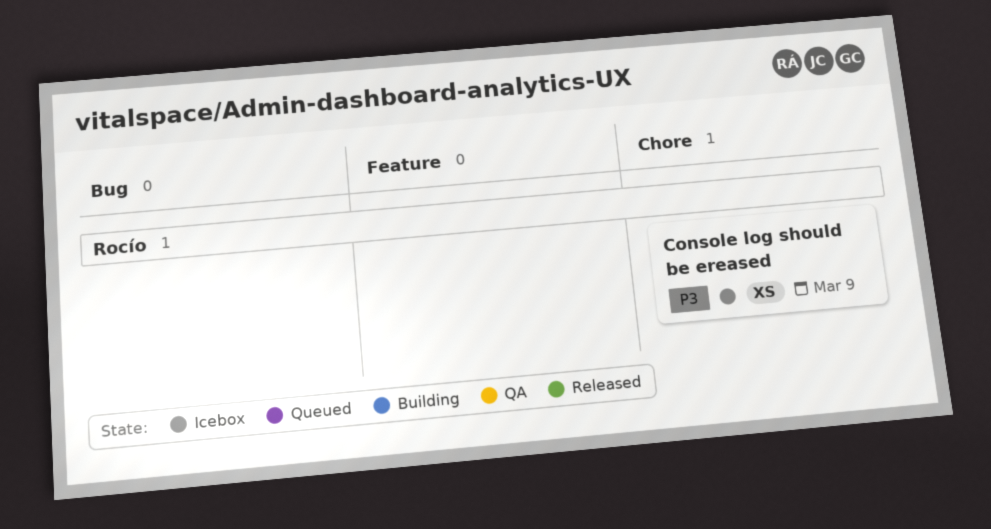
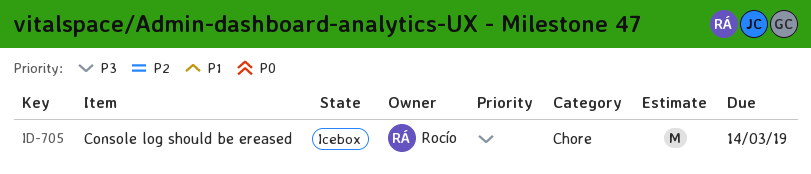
Console log should be ereased, estimate: XS -> M
Console log should be ereased, due: Mar 9 -> Mar 14

